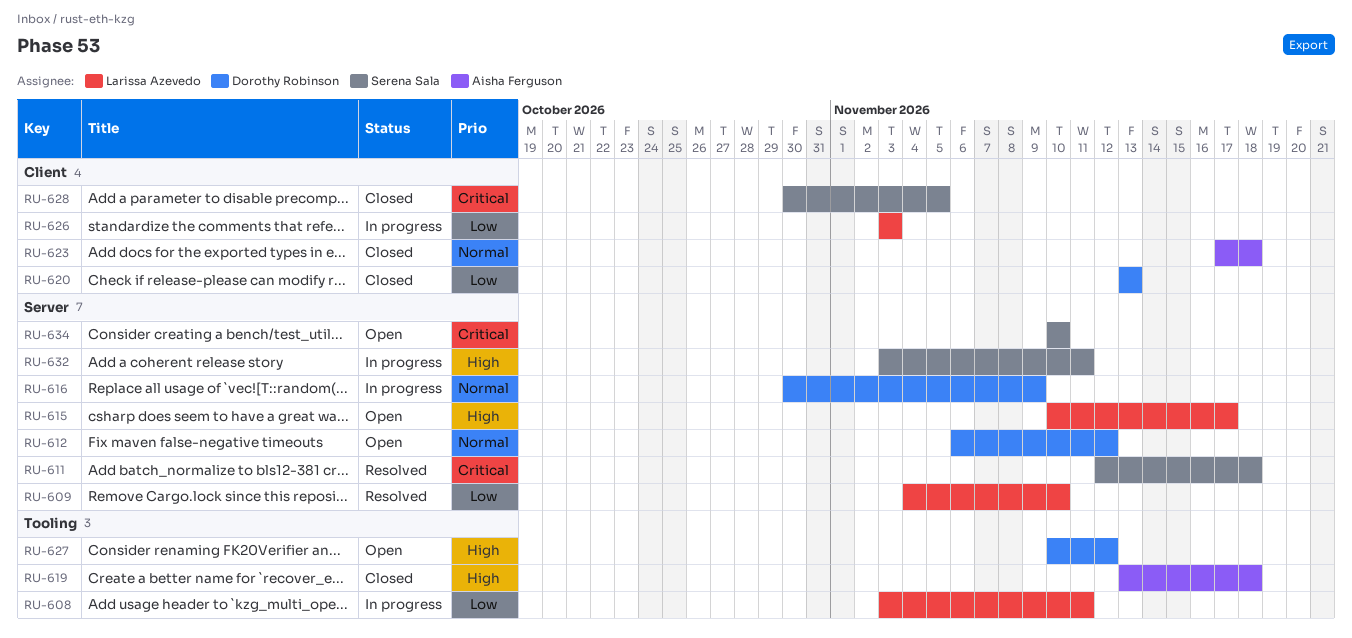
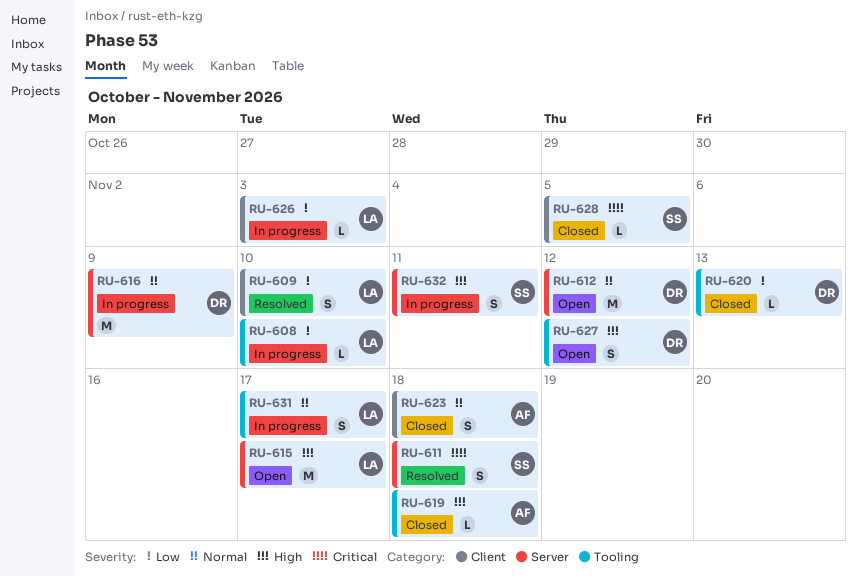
RU-608, due: Nov 11 -> Nov 10
RU-609, label: Server -> Client
RU-620, label: Client -> Tooling
RU-631: none -> present
RU-634: present -> none

